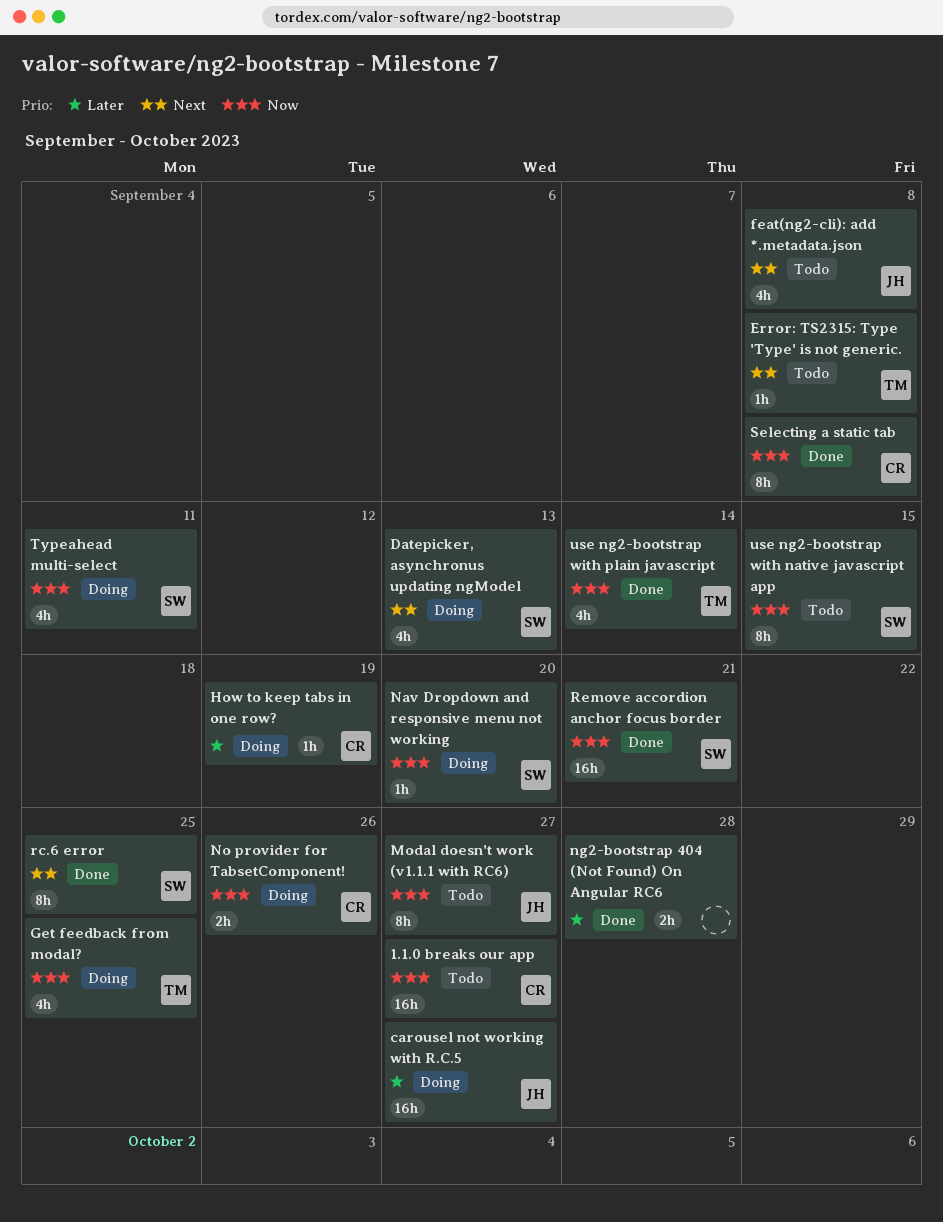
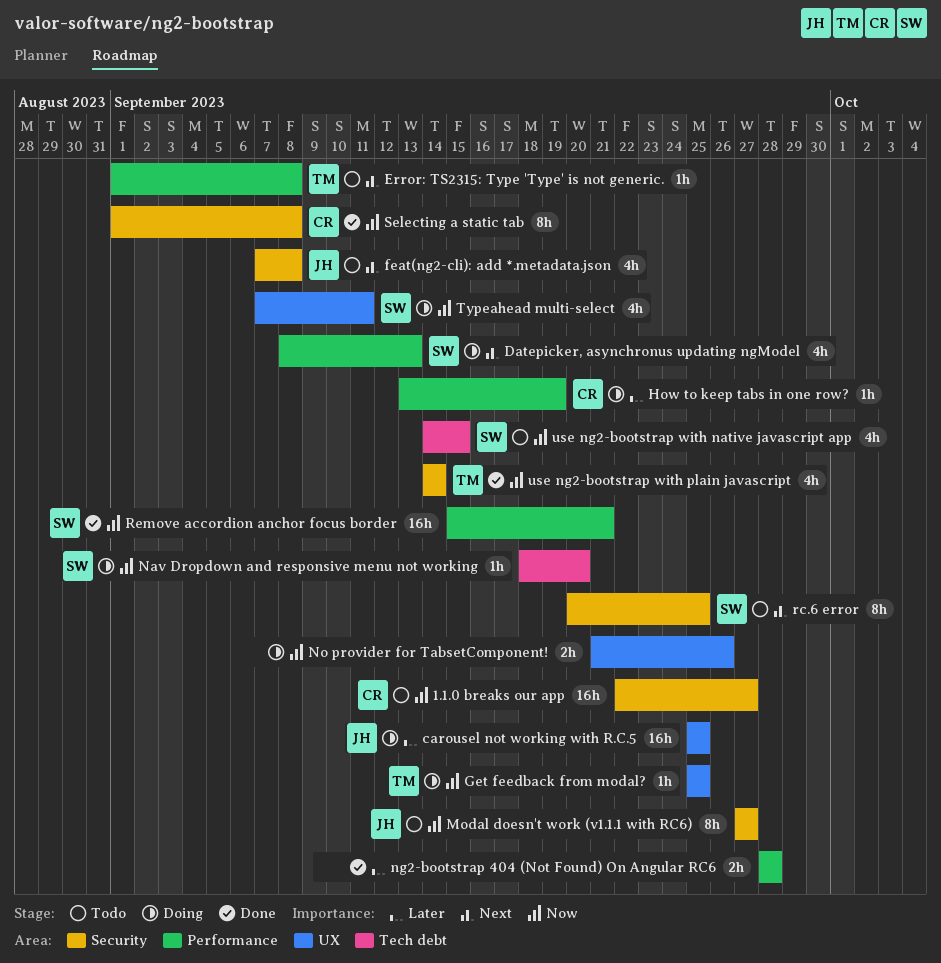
carousel not working with R.C.5, due: Sep 27 -> Sep 25
Get feedback from modal?, estimate: 4h -> 1h
No provider for TabsetComponent!, owner: CR -> none
rc.6 error, status: Done -> Todo
use ng2-bootstrap with native javascript app, estimate: 8h -> 4h

